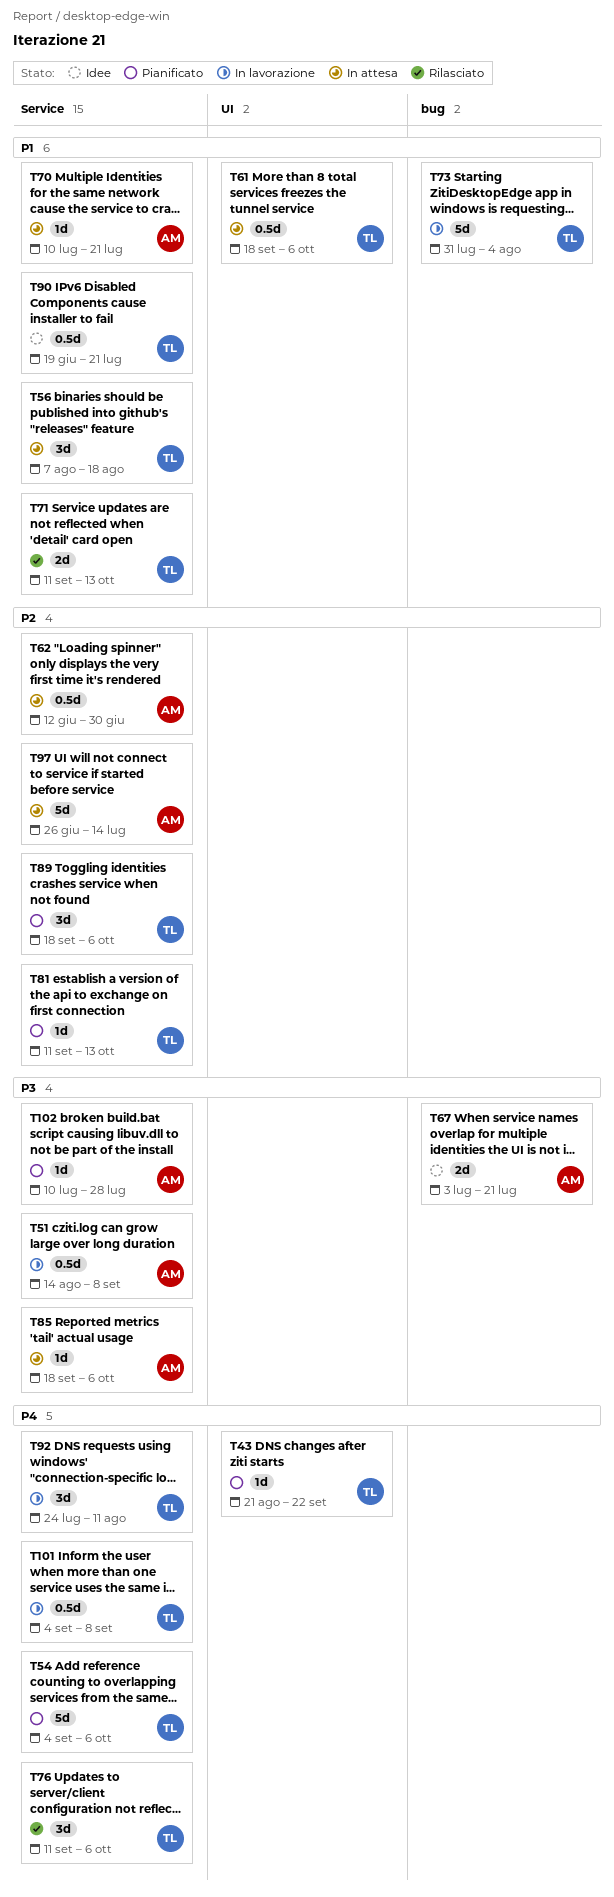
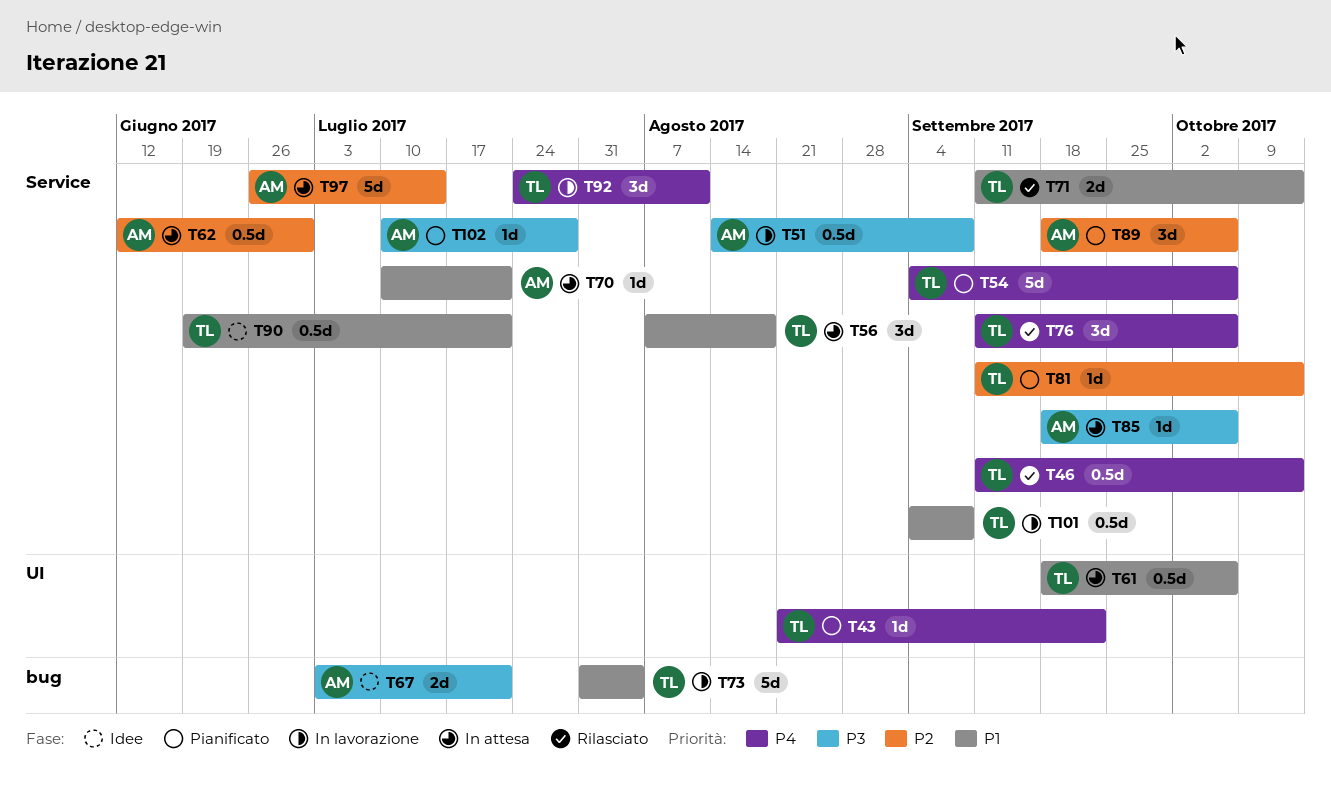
T46: none -> present
T89, owner: TL -> AM
T101, priority: P4 -> P1

